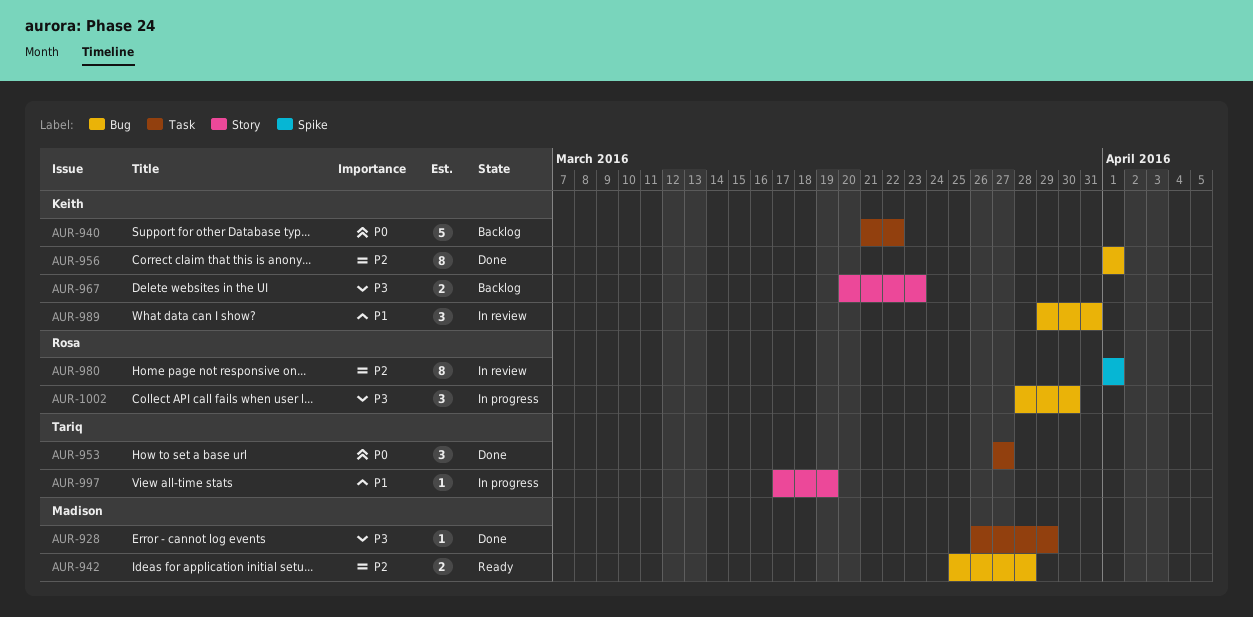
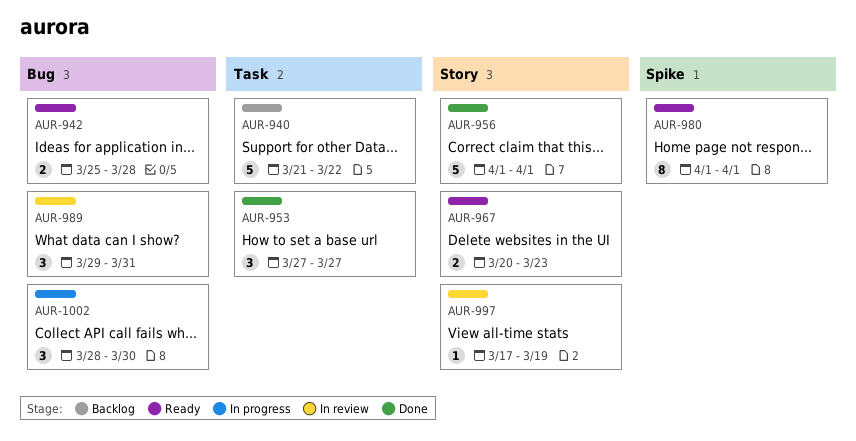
AUR-928: present -> none
AUR-956, label: Bug -> Story
AUR-956, estimate: 8 -> 5
AUR-967, status: Backlog -> Ready
AUR-980, status: In review -> Ready
AUR-997, status: In progress -> In review

